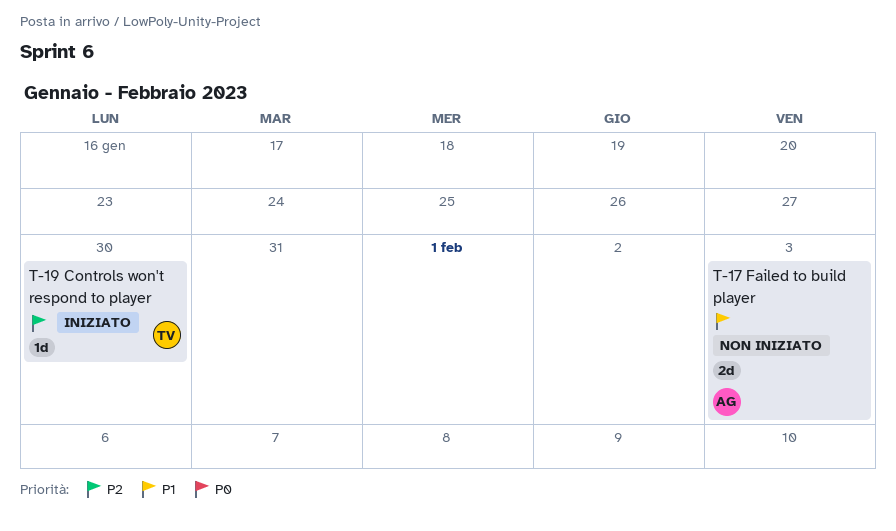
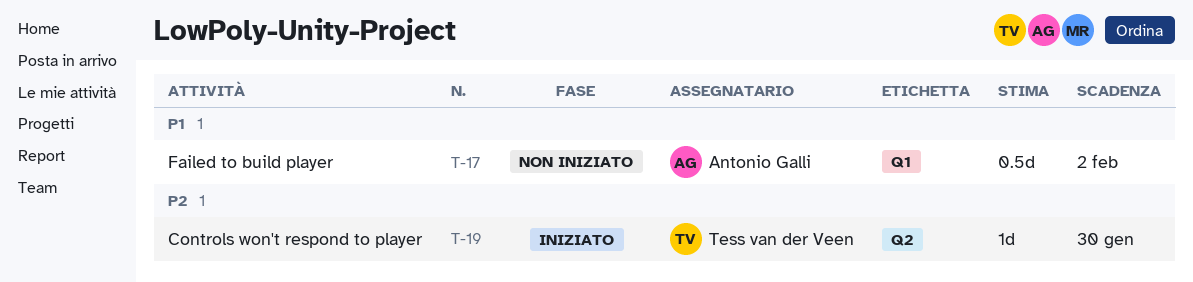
T-17, estimate: 2d -> 0.5d
T-17, due: Feb 3 -> Feb 2

